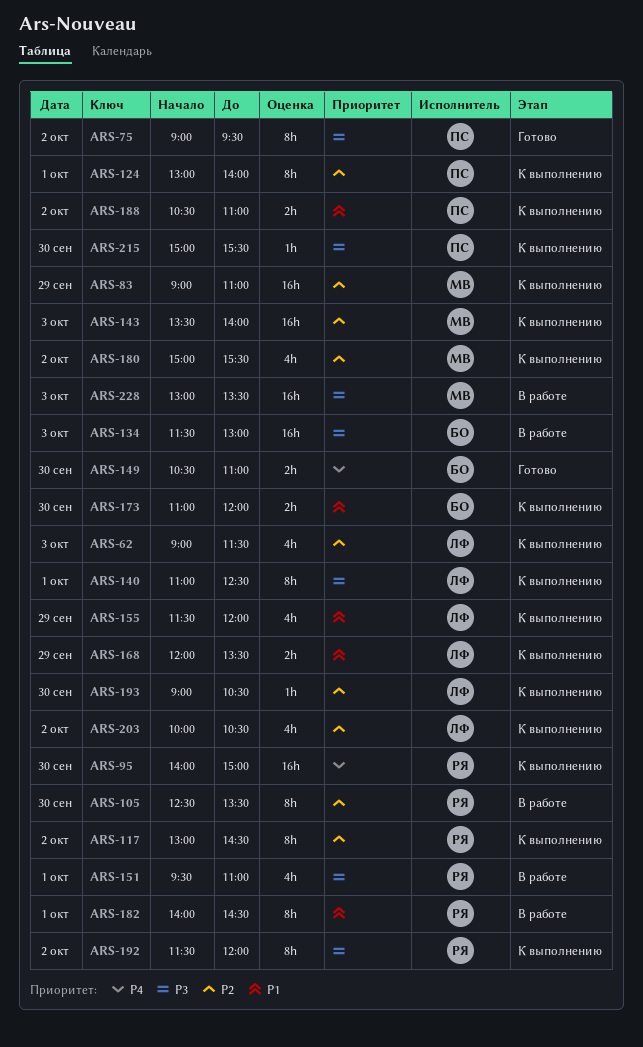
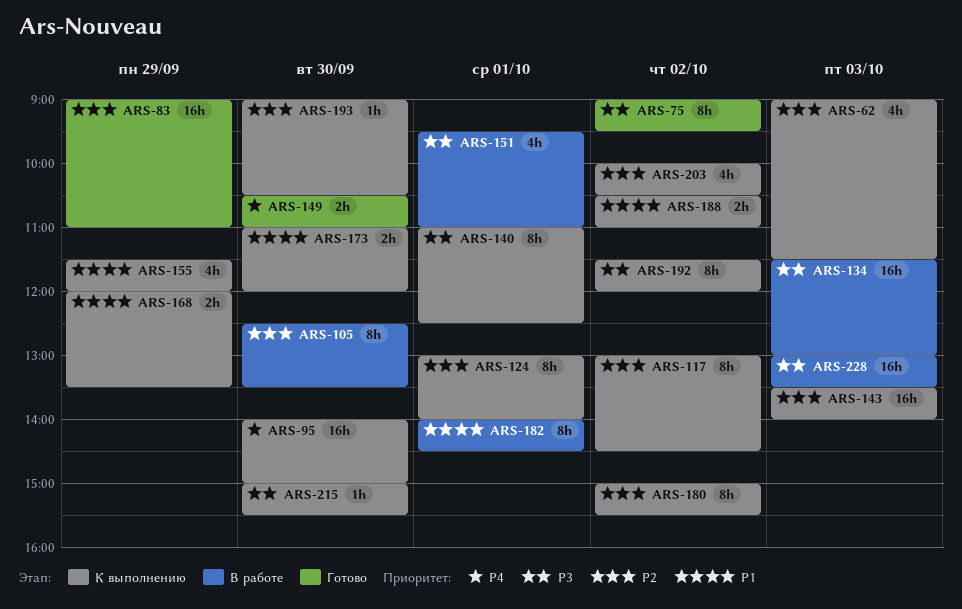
ARS-83, status: К выполнению -> Готово
ARS-180, estimate: 4h -> 8h

